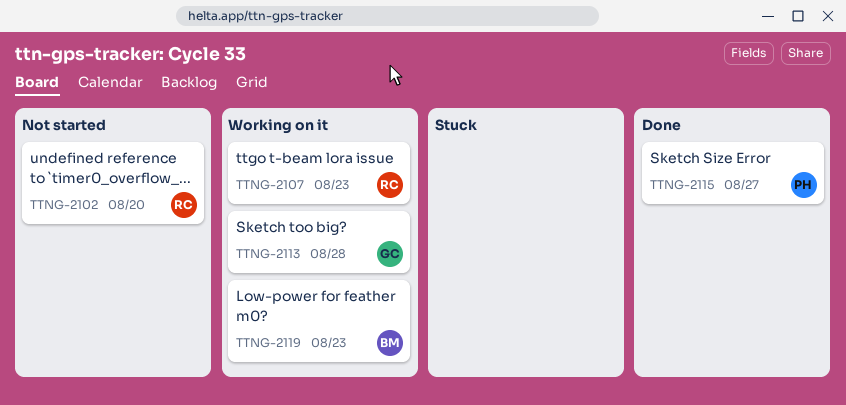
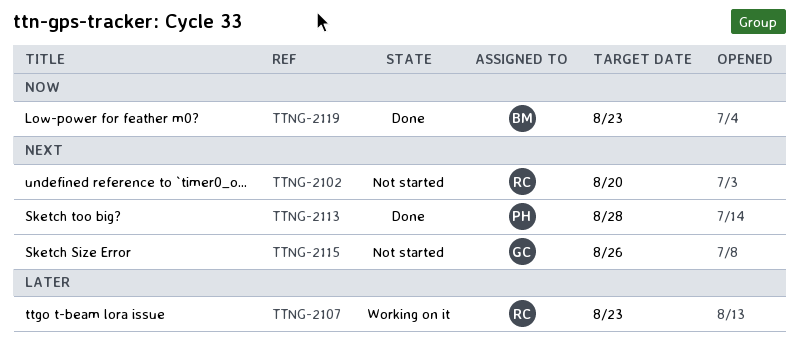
TTNG-2113, status: Working on it -> Done
TTNG-2113, owner: GC -> PH
TTNG-2115, status: Done -> Not started
TTNG-2115, owner: PH -> GC
TTNG-2115, due: Aug 27 -> Aug 26
TTNG-2119, status: Working on it -> Done

